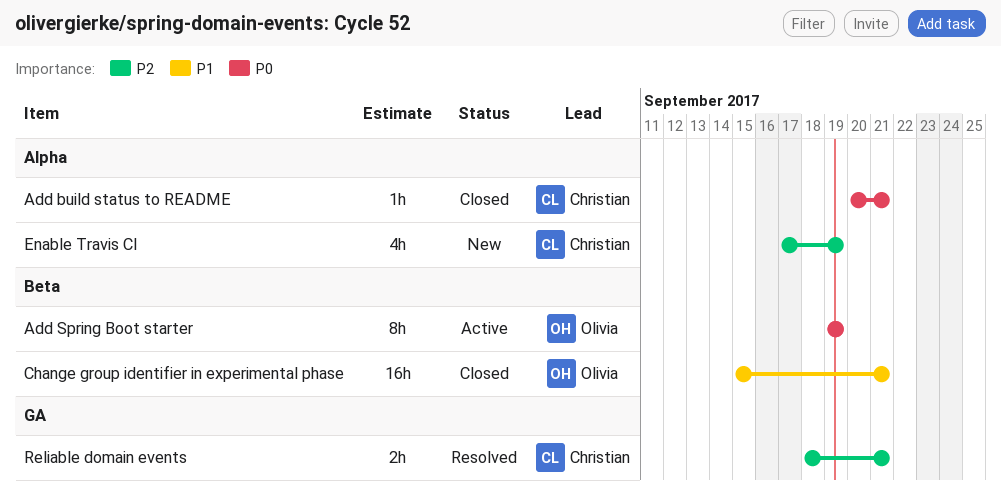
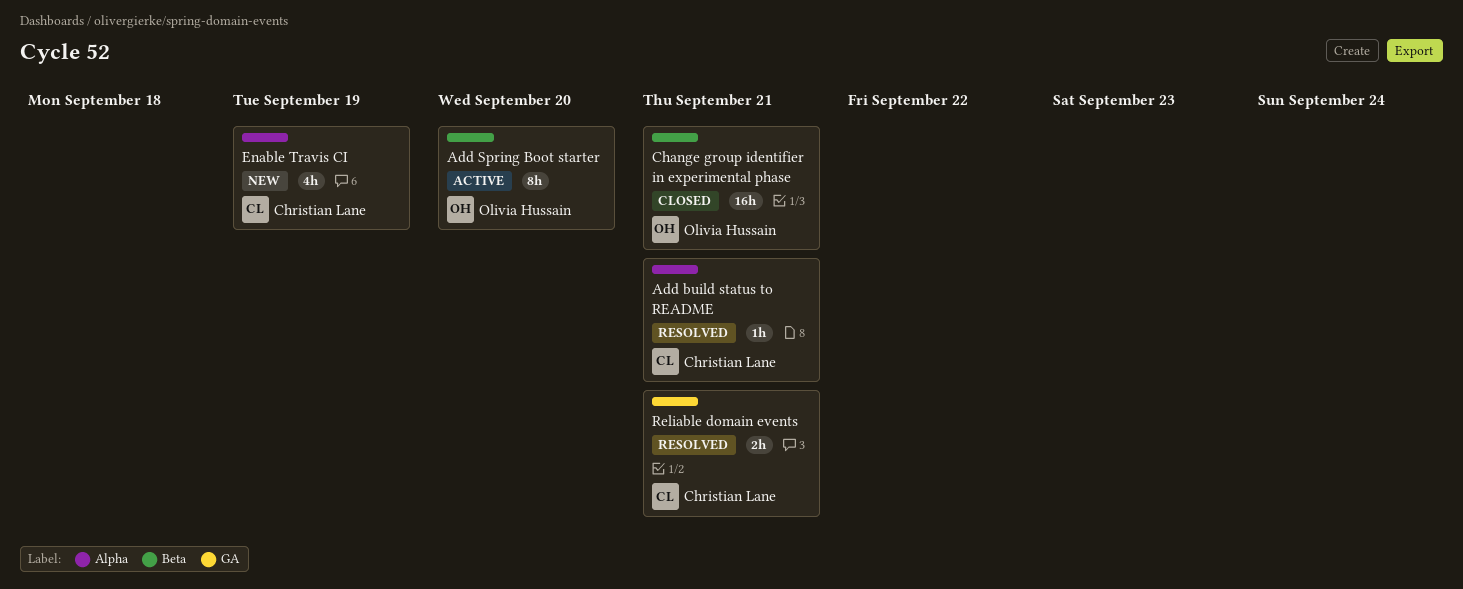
Add build status to README, status: Closed -> Resolved
Add Spring Boot starter, due: Sep 19 -> Sep 20

